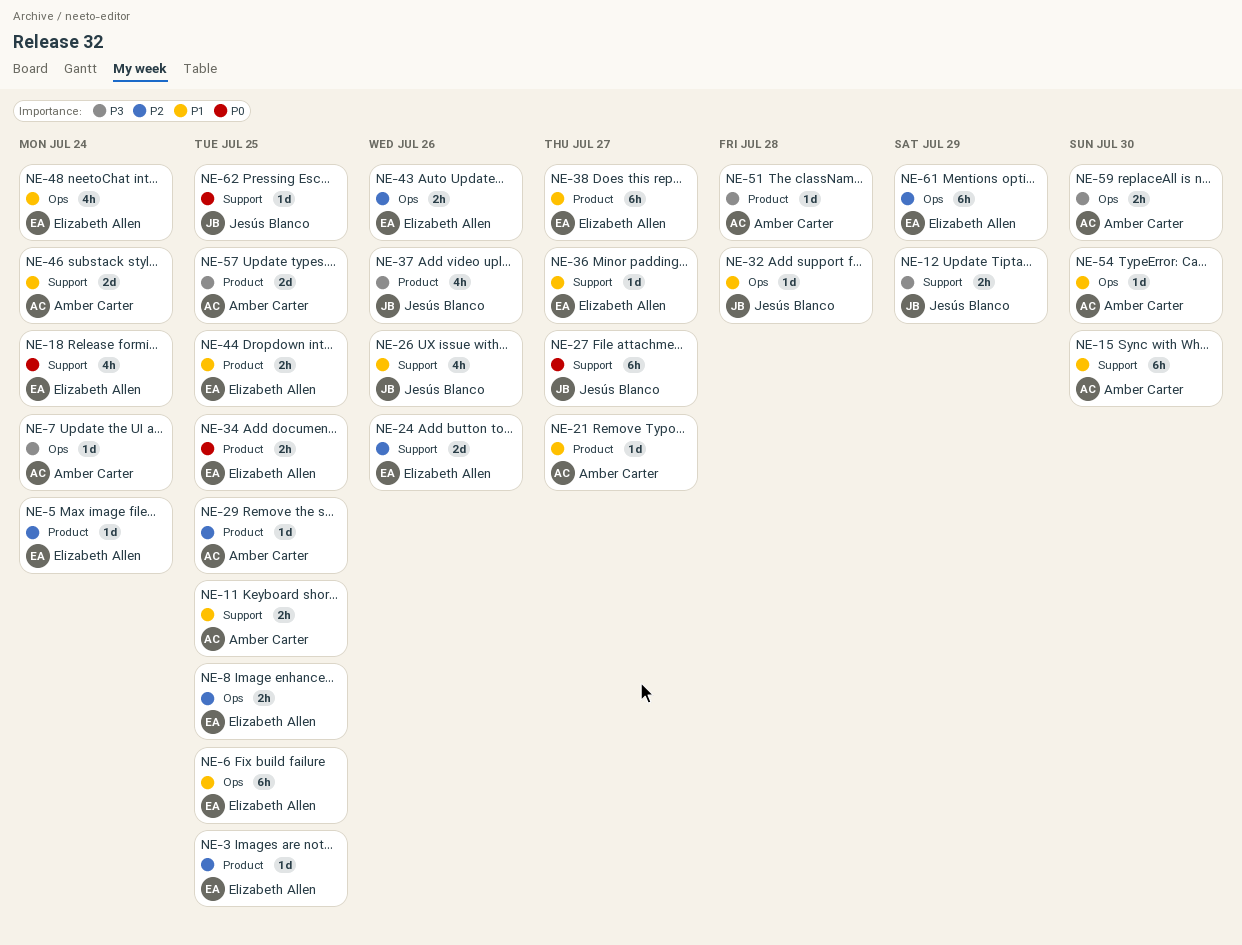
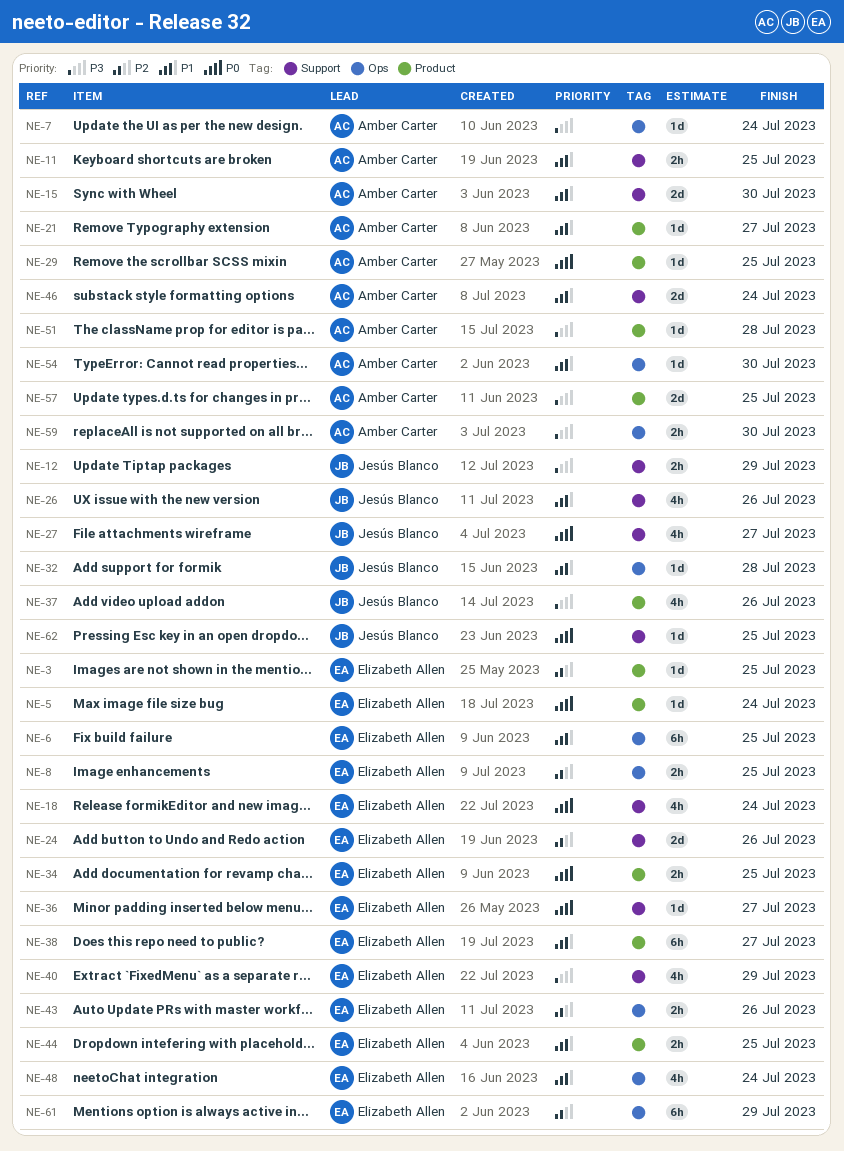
NE-5, priority: P2 -> P0
NE-15, estimate: 6h -> 2d
NE-27, estimate: 6h -> 4h
NE-29, priority: P2 -> P0
NE-36, priority: P1 -> P0
NE-40: none -> present

